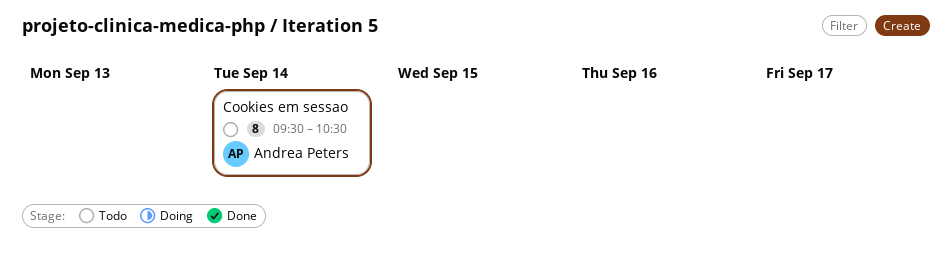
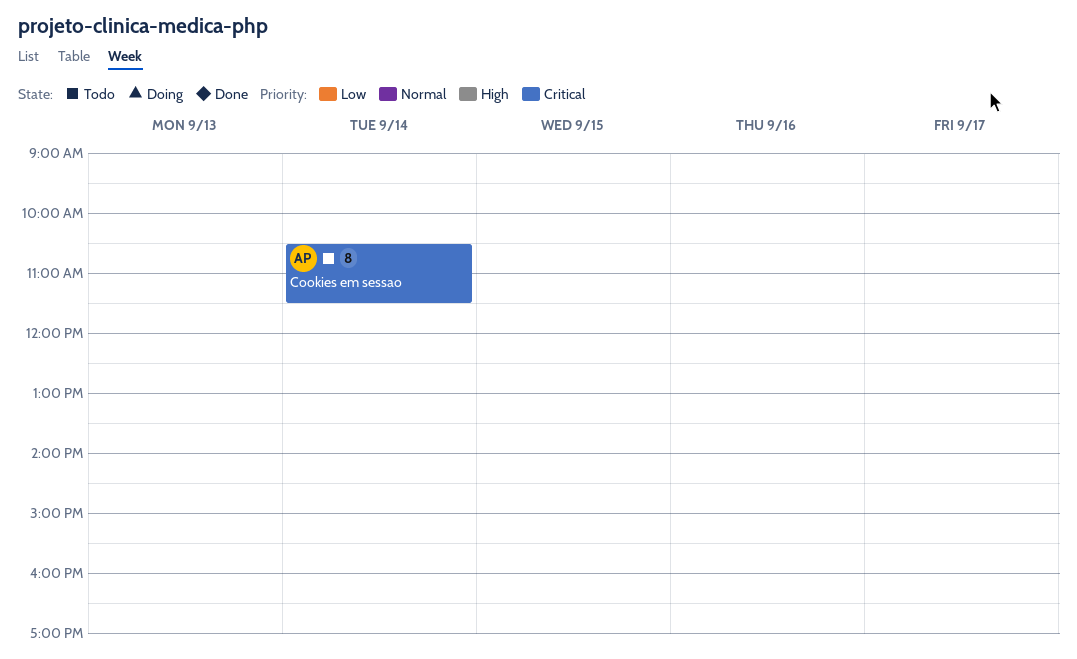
Cookies em sessao, begins: 09:30 -> 10:30
Cookies em sessao, ends: 10:30 -> 11:30

